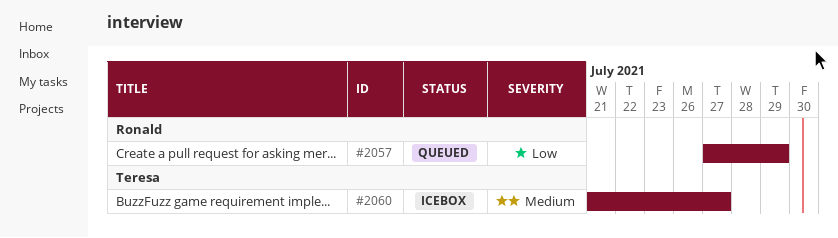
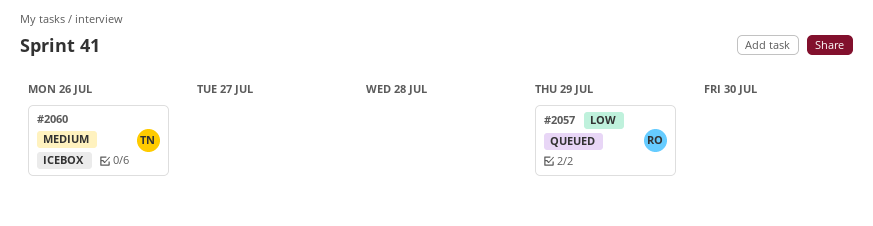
#2060, due: Jul 27 -> Jul 26

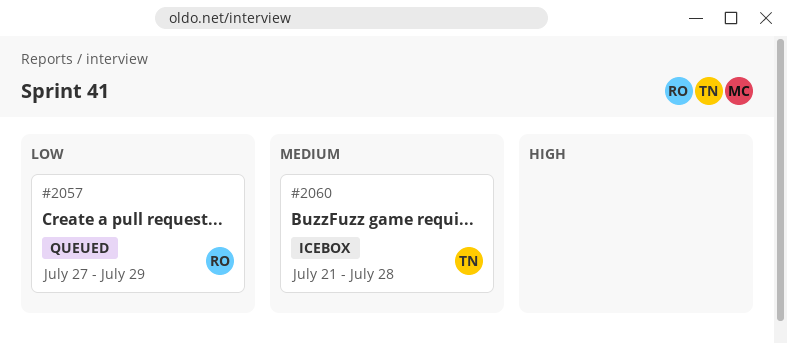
#2060, due: Jul 26 -> Jul 28

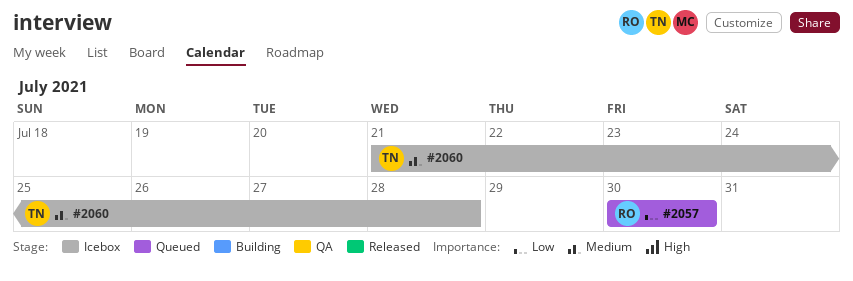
#2057, start: Jul 27 -> Jul 30
#2057, due: Jul 29 -> Jul 30

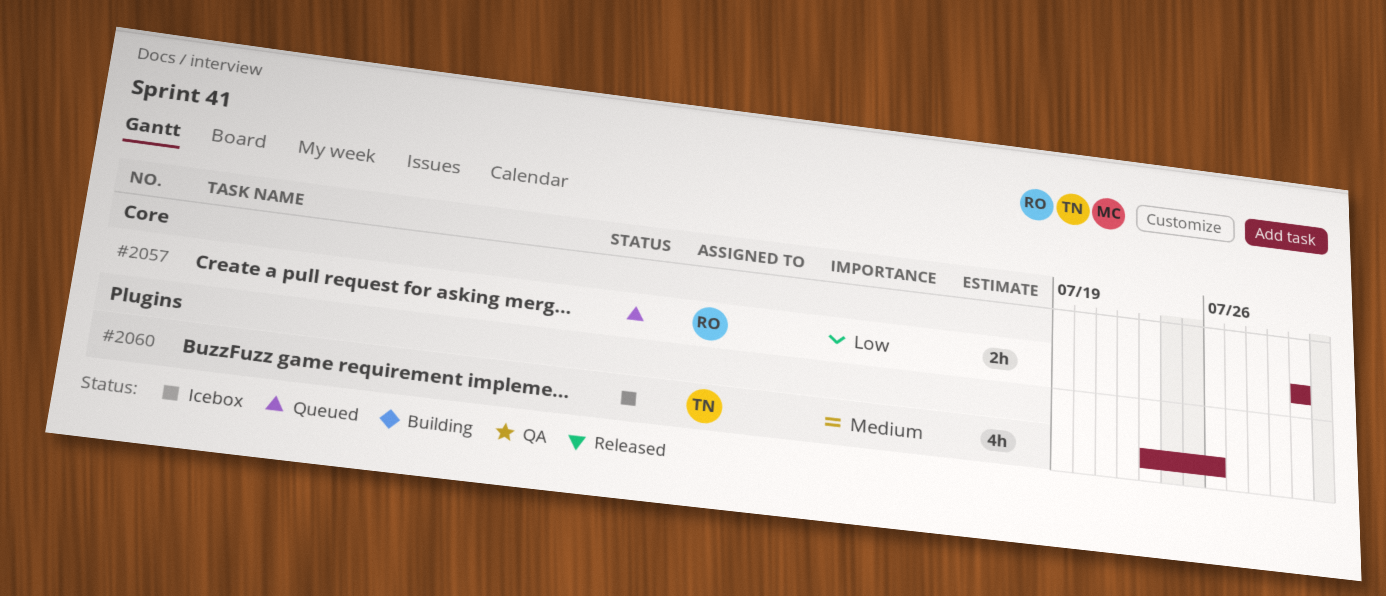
#2060, start: Jul 21 -> Jul 23
#2060, due: Jul 28 -> Jul 26

